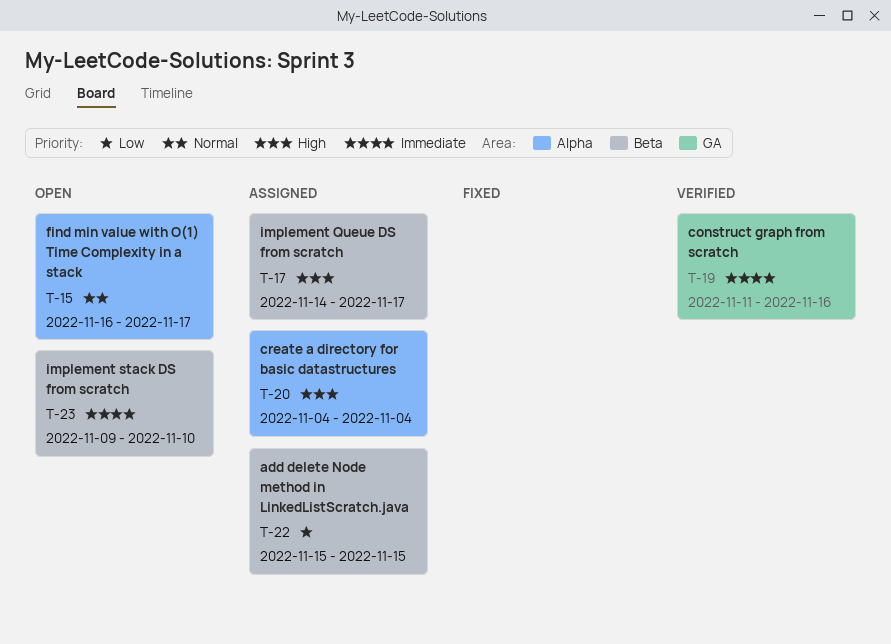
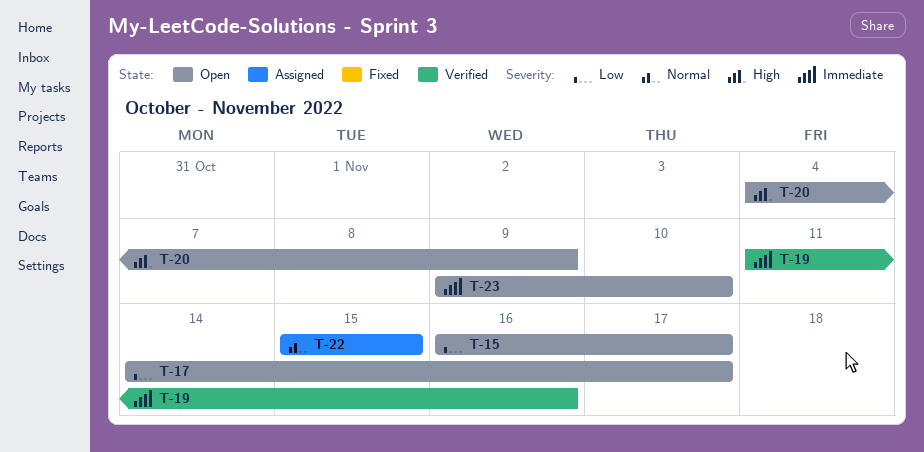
T-15, priority: Normal -> Low
T-17, status: Assigned -> Open
T-17, priority: High -> Low
T-20, status: Assigned -> Open
T-20, due: Nov 4 -> Nov 9
T-22, priority: Low -> Normal

